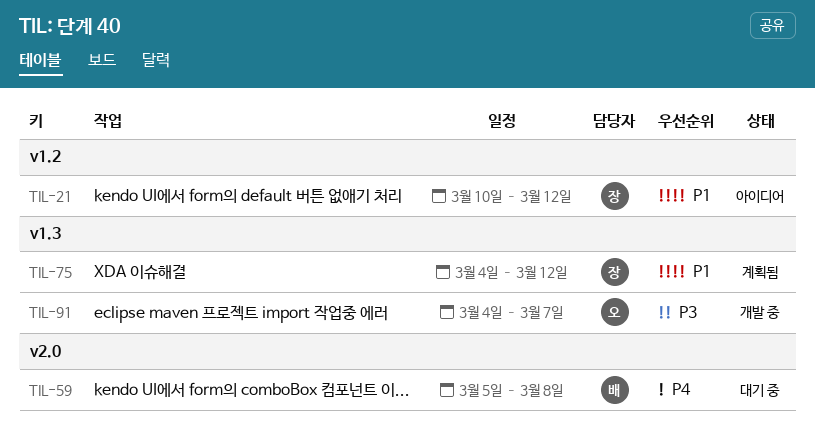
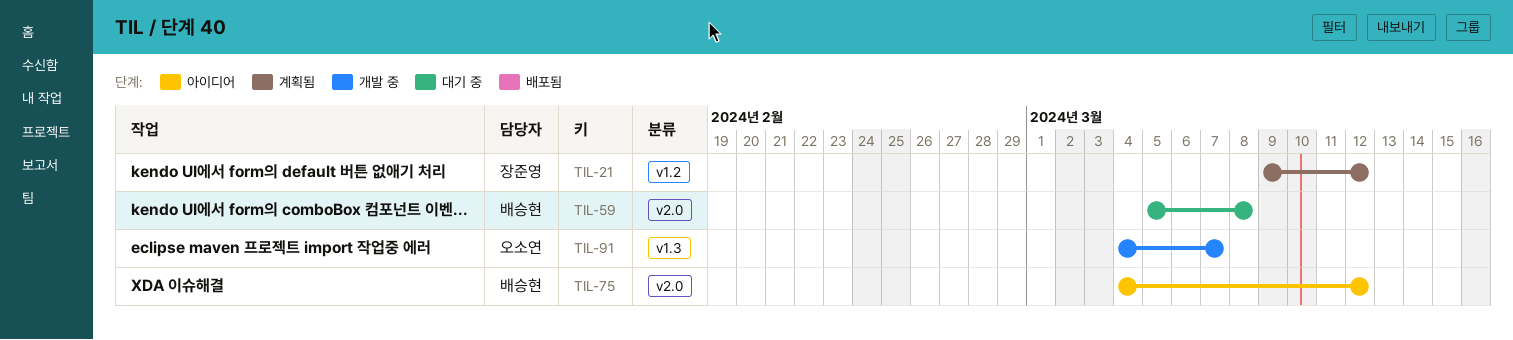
TIL-21, status: 아이디어 -> 계획됨
TIL-21, start: Mar 10 -> Mar 9
TIL-75, status: 계획됨 -> 아이디어
TIL-75, owner: 장준영 -> 배승현
TIL-75, label: v1.3 -> v2.0

